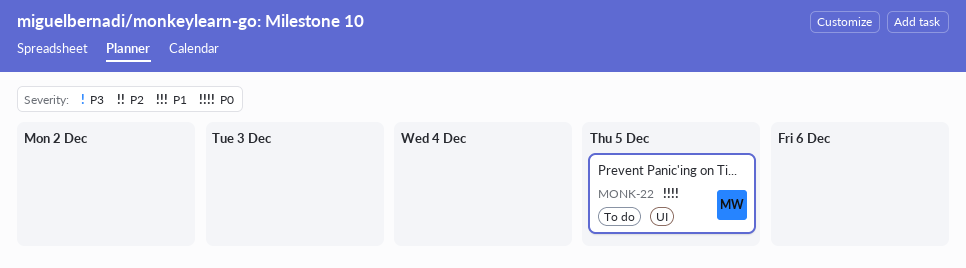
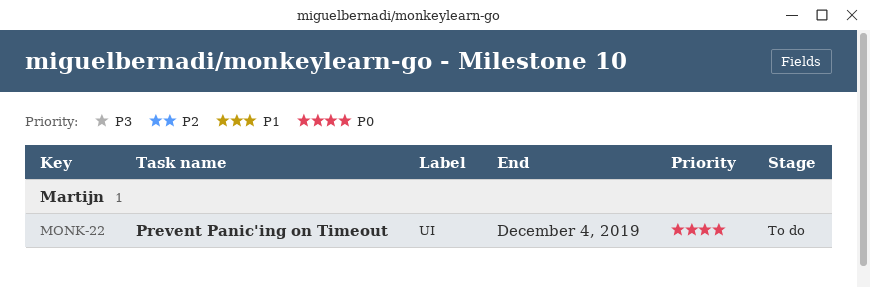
MONK-22, due: Dec 5 -> Dec 4

